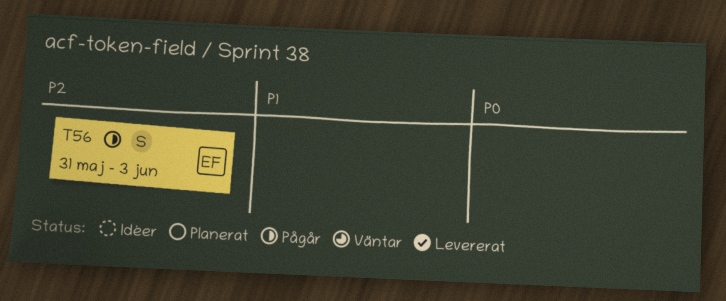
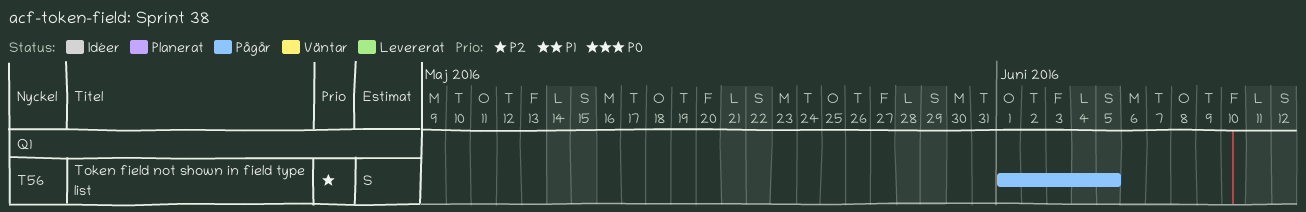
T56, start: May 31 -> Jun 1
T56, due: Jun 3 -> Jun 5

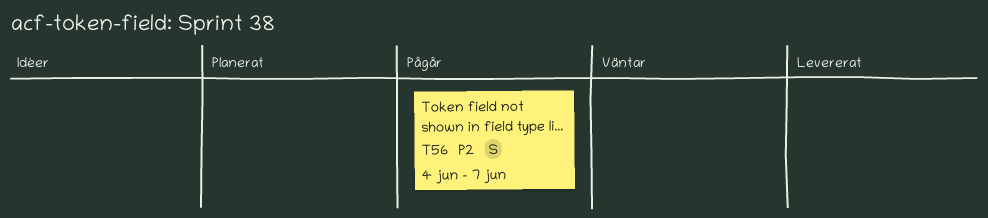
T56, start: Jun 1 -> Jun 4
T56, due: Jun 5 -> Jun 7

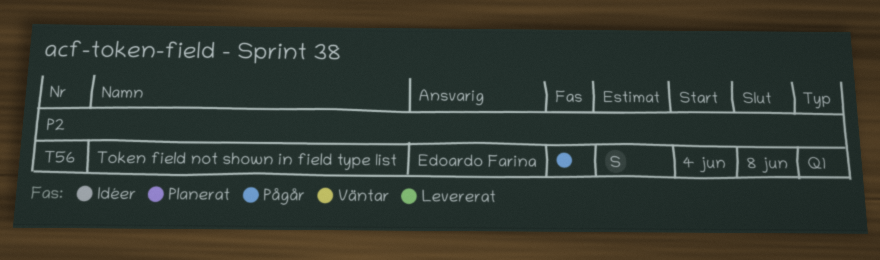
T56, due: Jun 7 -> Jun 8

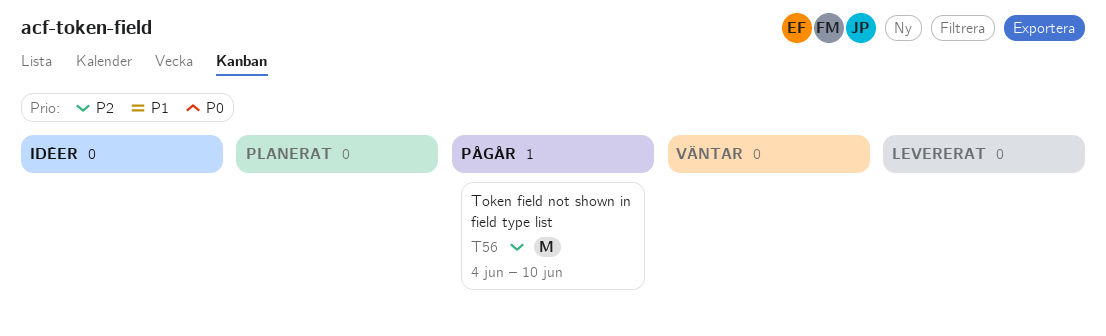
T56, estimate: S -> M
T56, due: Jun 8 -> Jun 10

